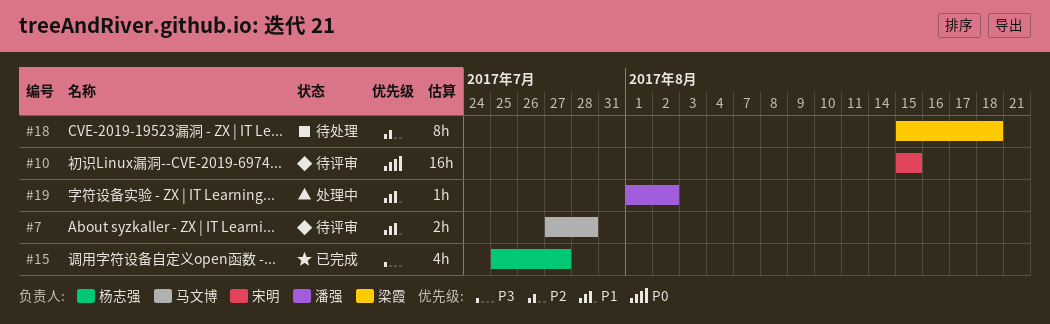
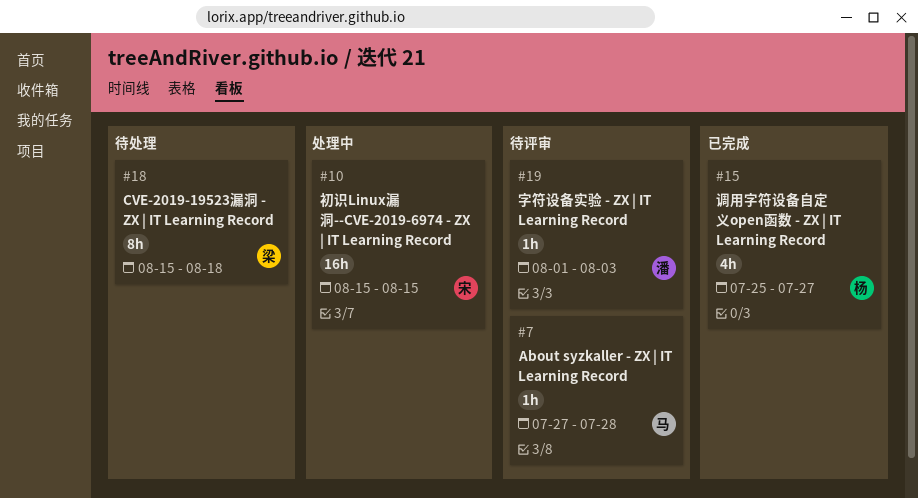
#7, estimate: 2h -> 1h
#10, status: 待评审 -> 处理中
#19, status: 处理中 -> 待评审
#19, due: Aug 2 -> Aug 3

